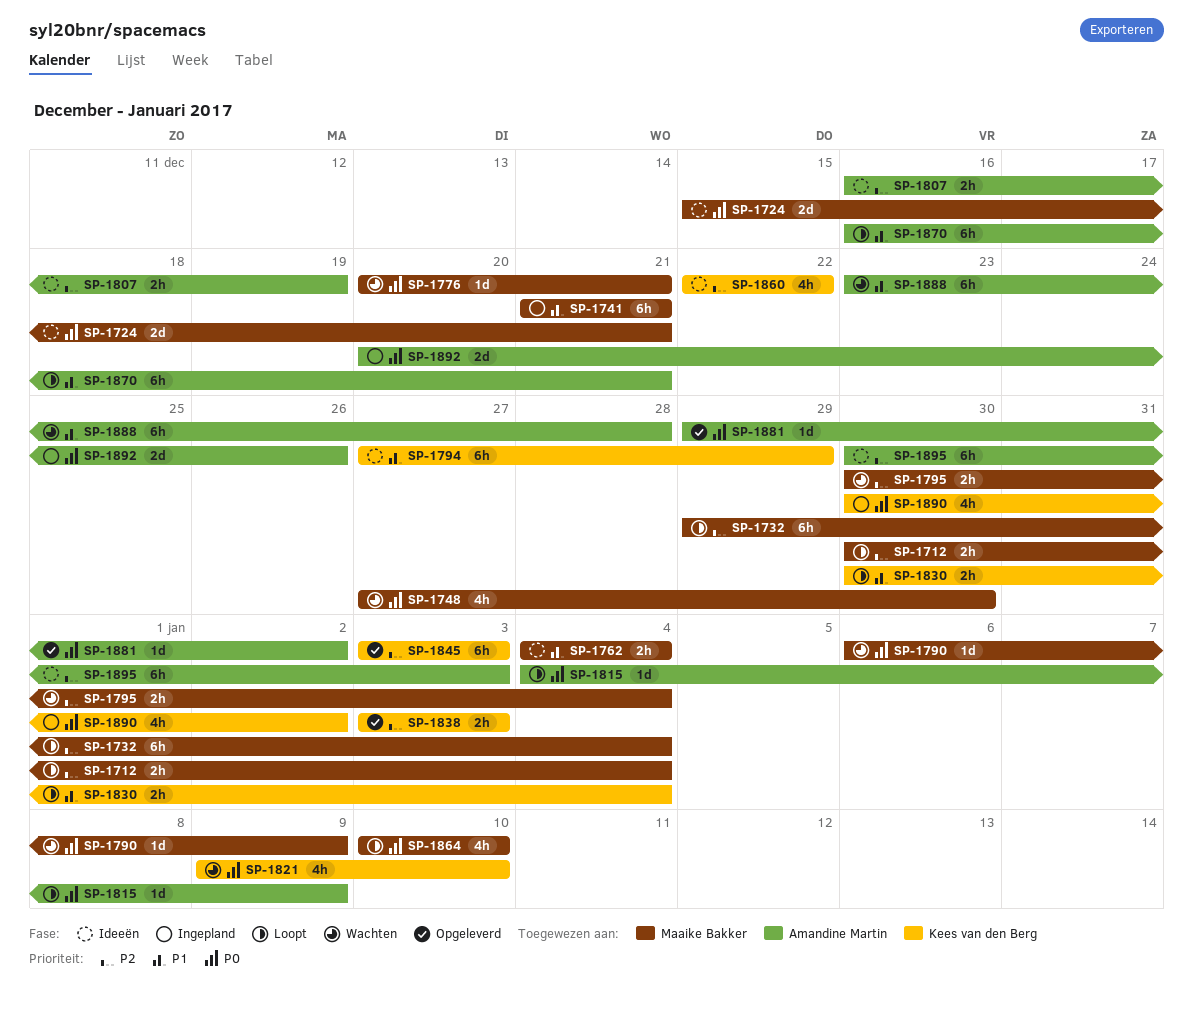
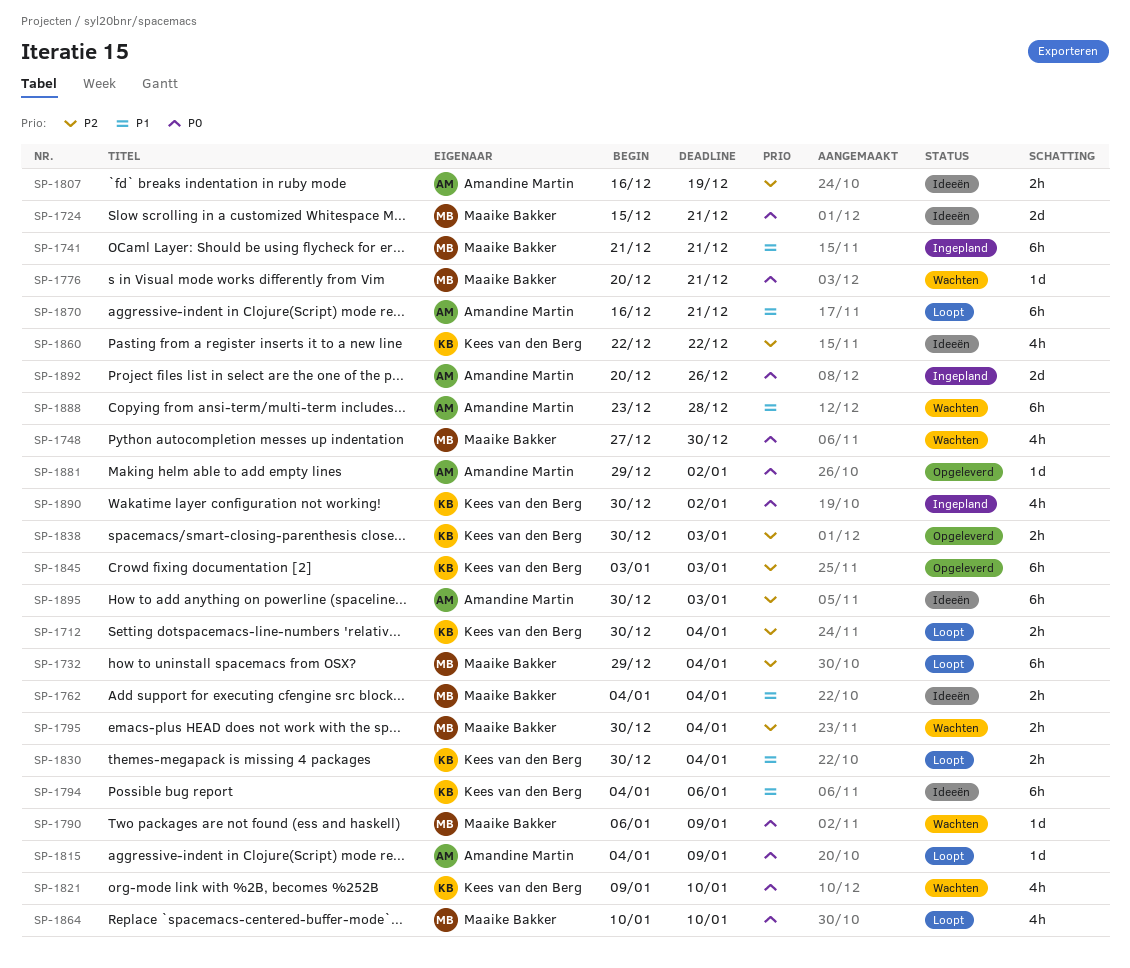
SP-1712, owner: Maaike Bakker -> Kees van den Berg
SP-1794, start: Dec 27 -> Jan 4
SP-1794, due: Dec 29 -> Jan 6
SP-1838, start: Jan 3 -> Dec 30

